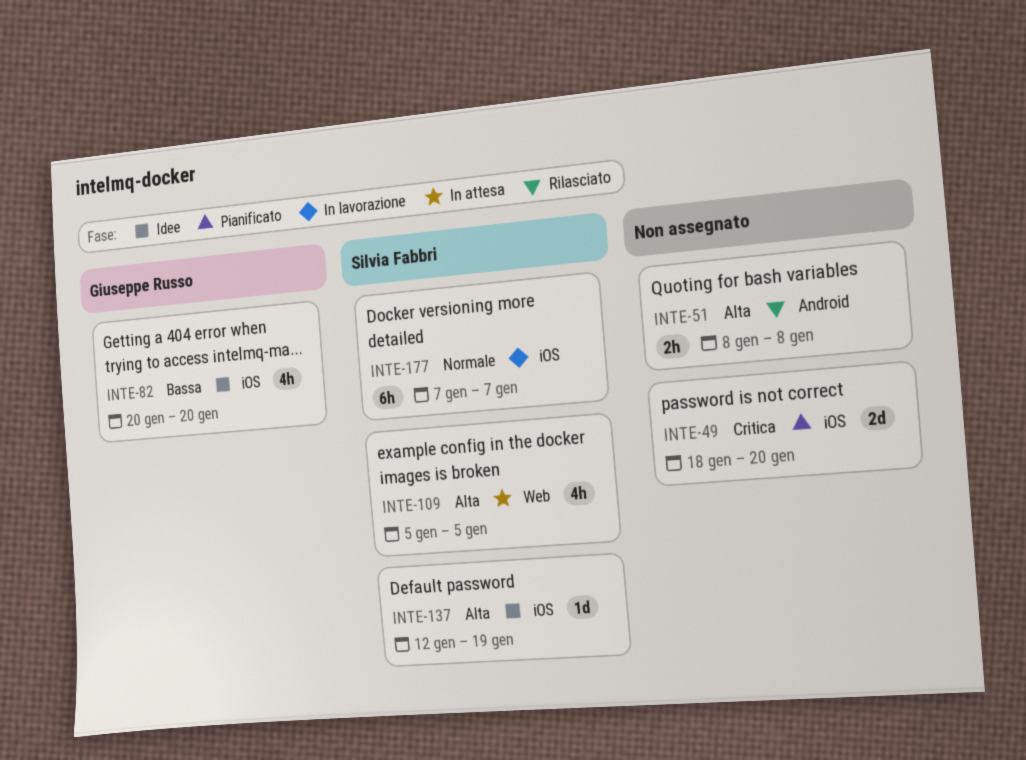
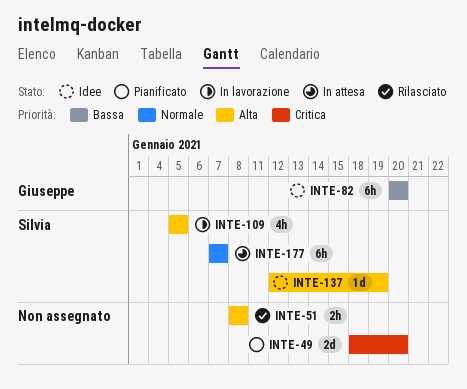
INTE-82, estimate: 4h -> 6h
INTE-109, status: In attesa -> In lavorazione
INTE-177, status: In lavorazione -> In attesa

